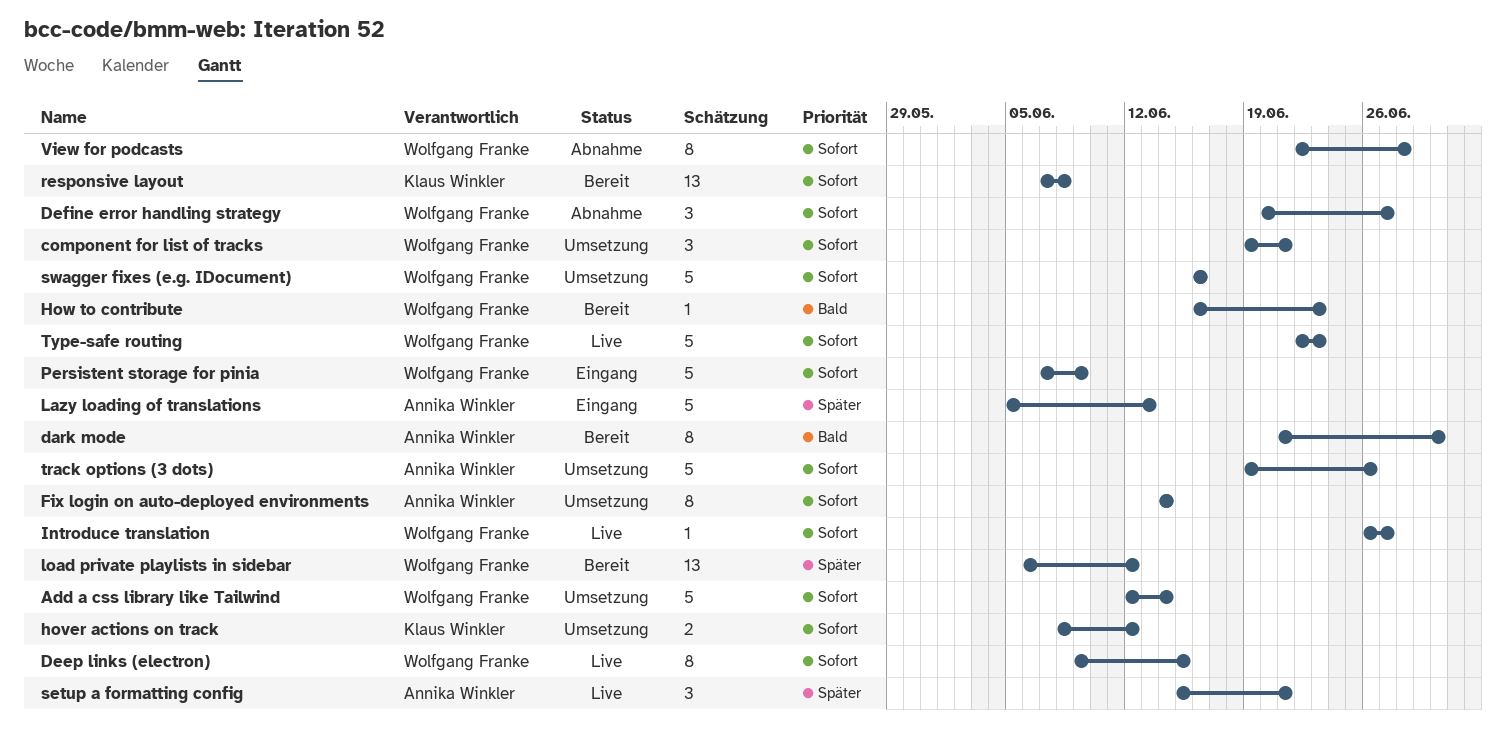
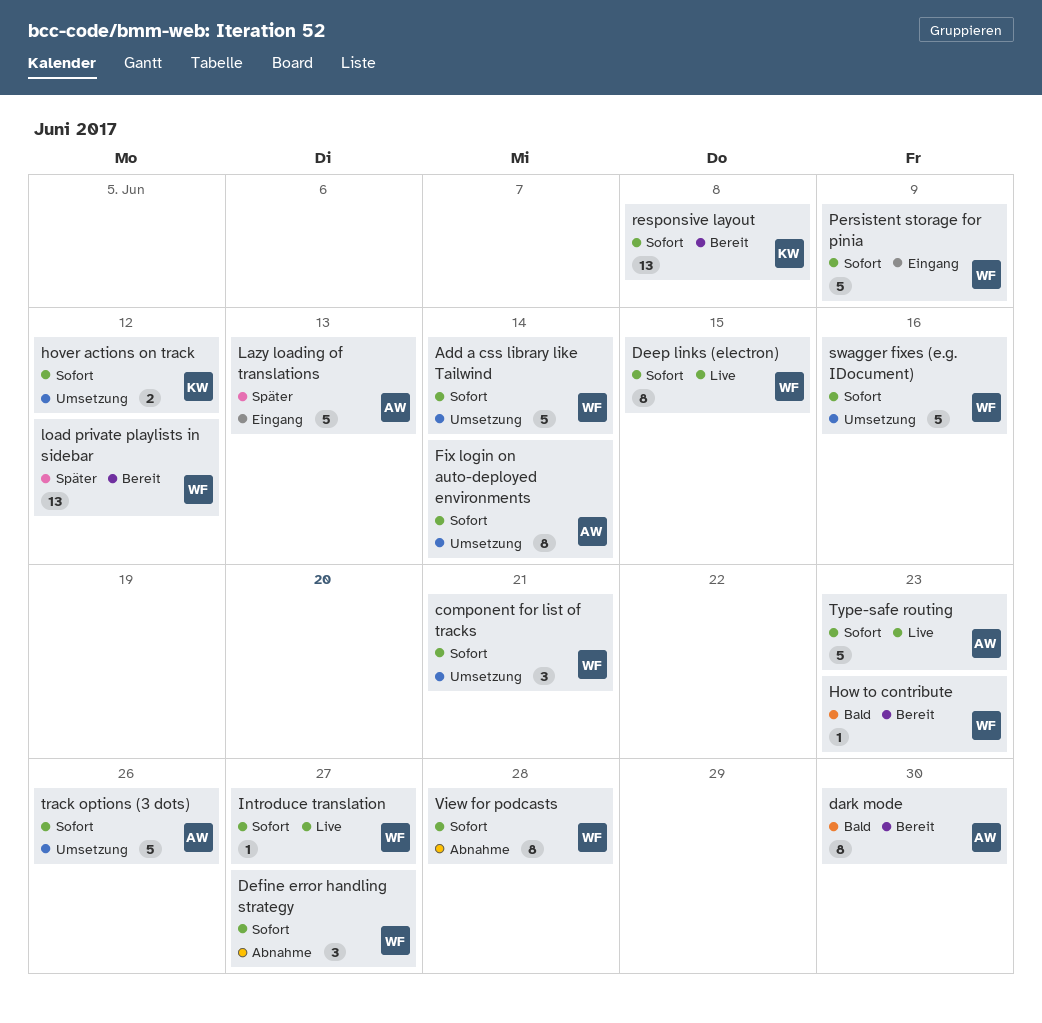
setup a formatting config: present -> none
Type-safe routing, owner: Wolfgang Franke -> Annika Winkler

